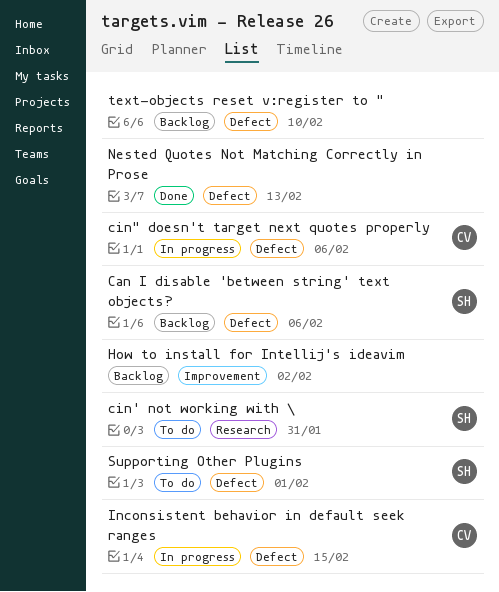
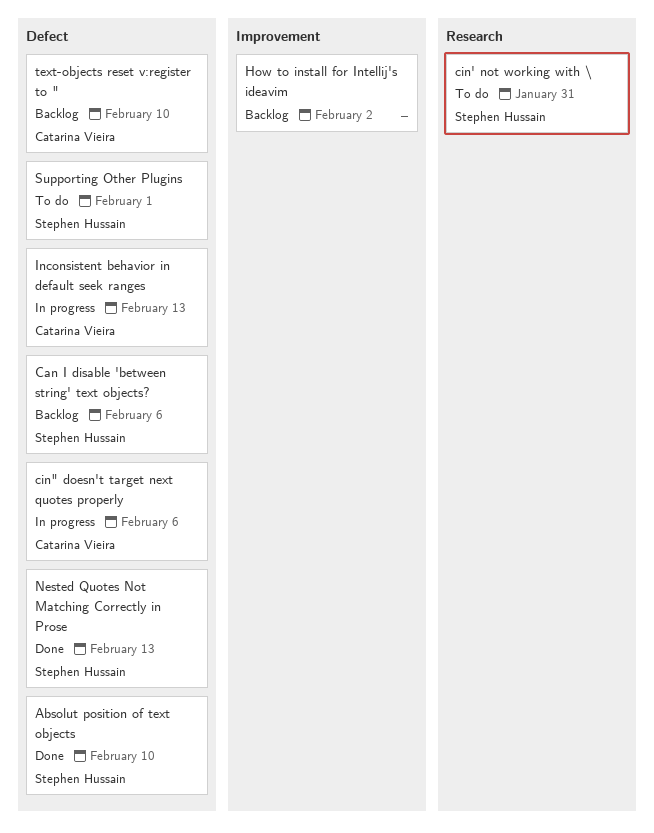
Absolut position of text objects: none -> present
Inconsistent behavior in default seek ranges, due: Feb 15 -> Feb 13
Nested Quotes Not Matching Correctly in Prose, owner: none -> Stephen Hussain
text-objects reset v:register to ", owner: none -> Catarina Vieira

